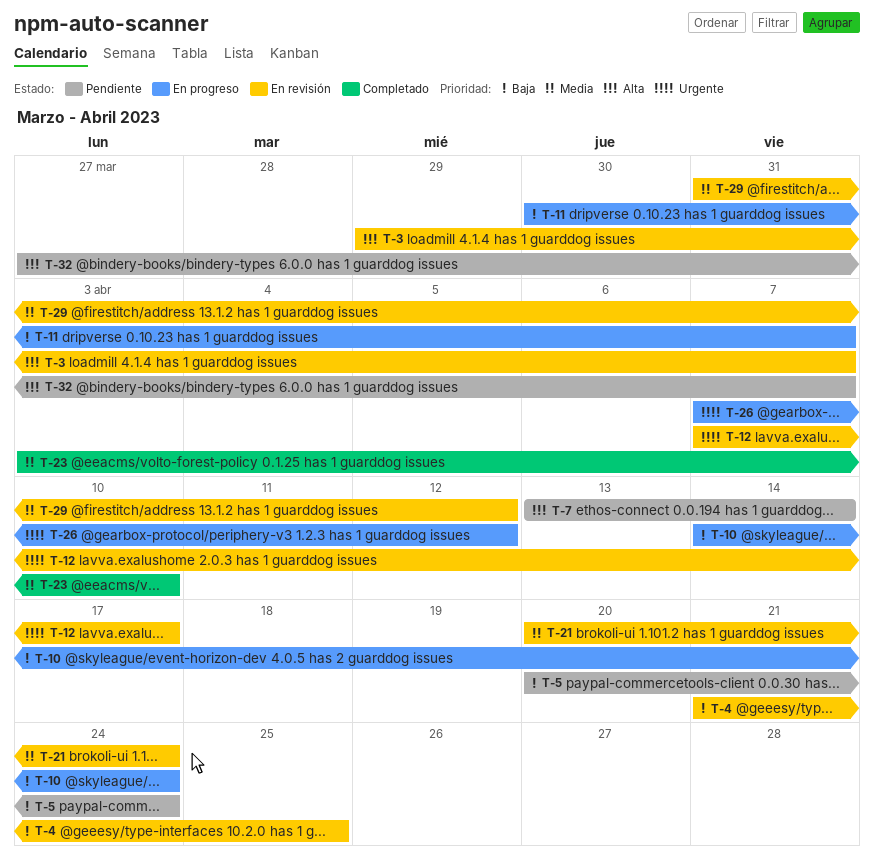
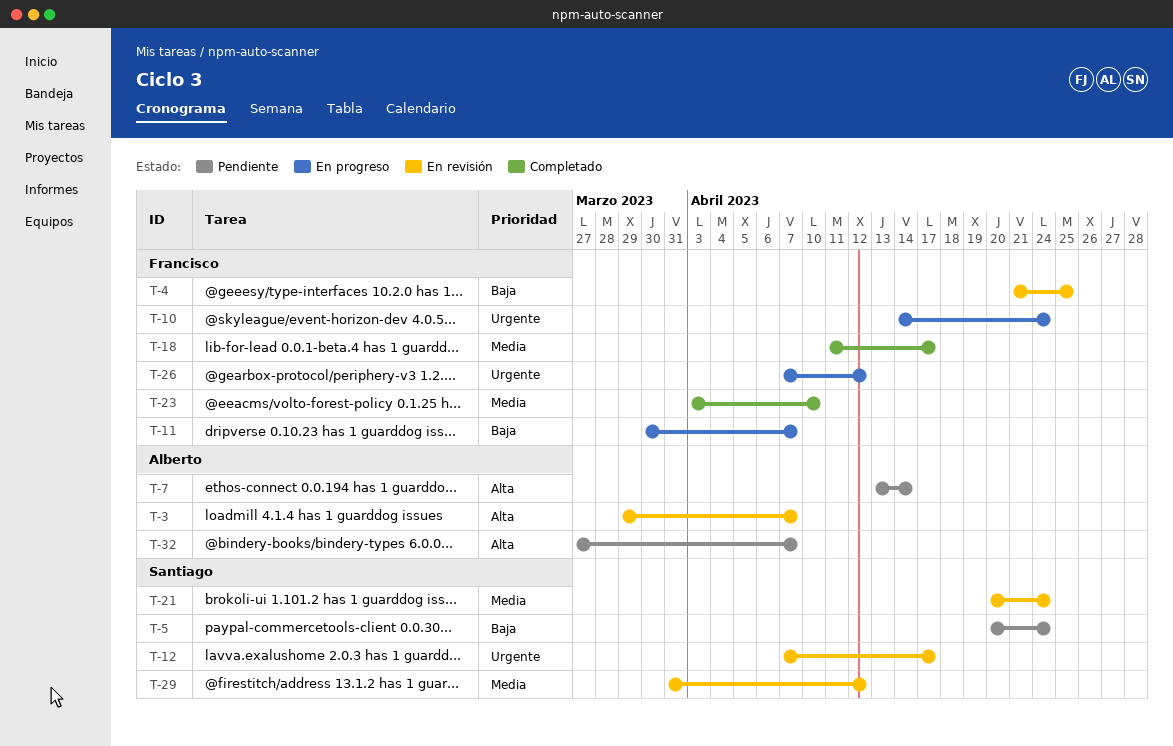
T-10, priority: Baja -> Urgente
T-18: none -> present

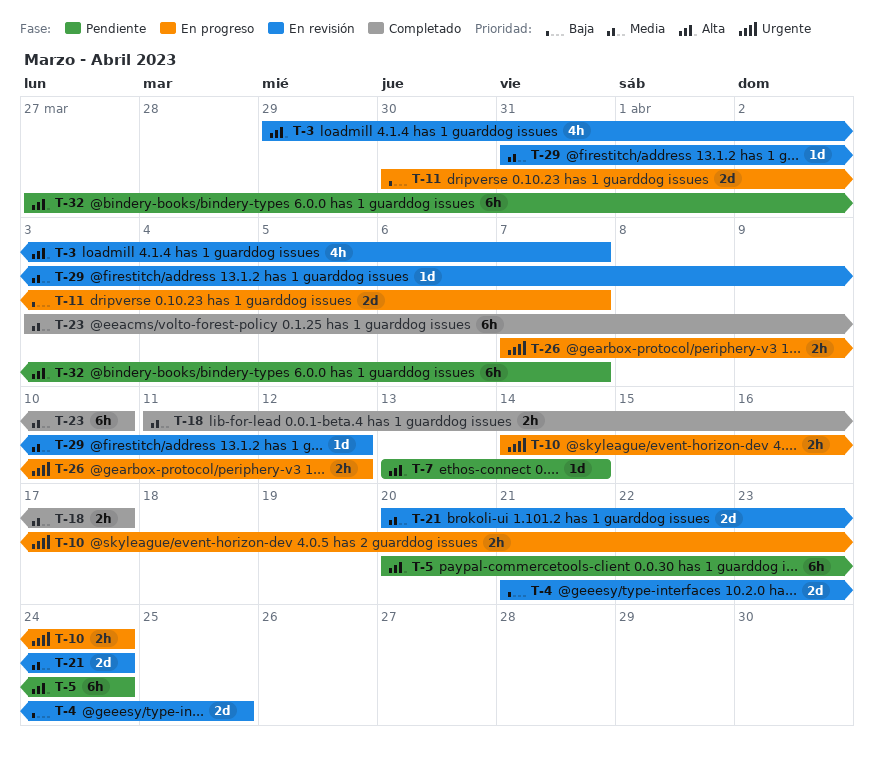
T-5, priority: Baja -> Alta
T-12: present -> none

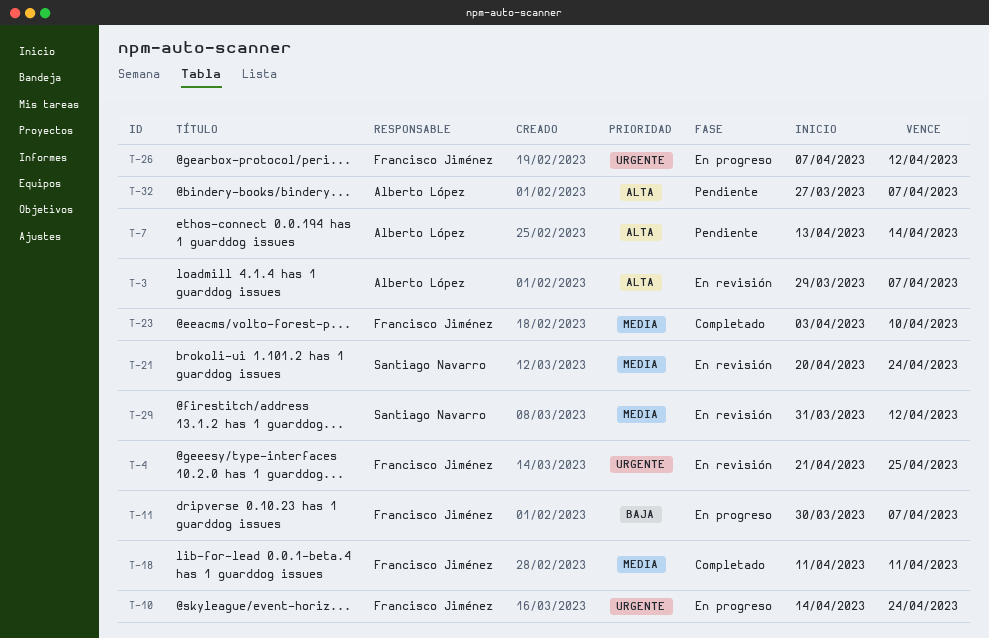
T-4, priority: Baja -> Urgente
T-5: present -> none
T-18, due: Apr 17 -> Apr 11

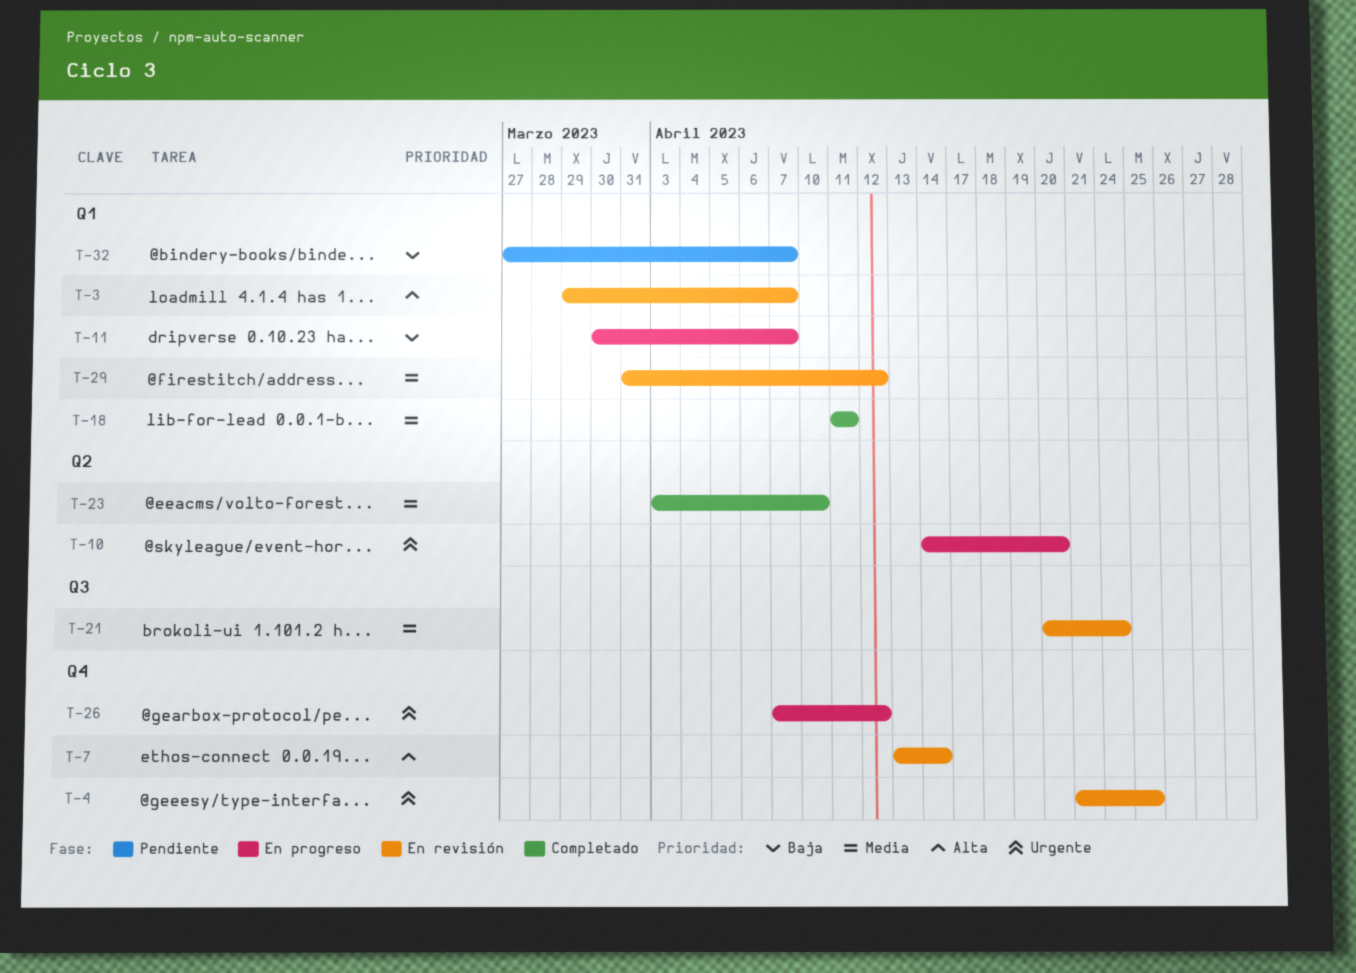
T-7, status: Pendiente -> En revisión
T-10, due: Apr 24 -> Apr 20
T-32, priority: Alta -> Baja

